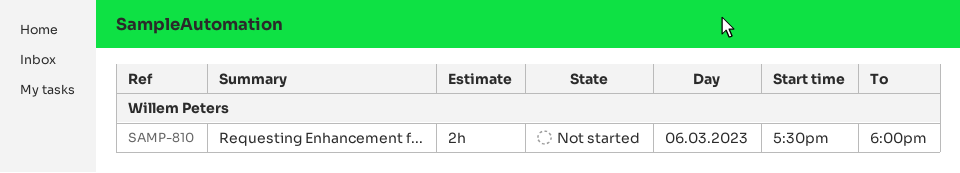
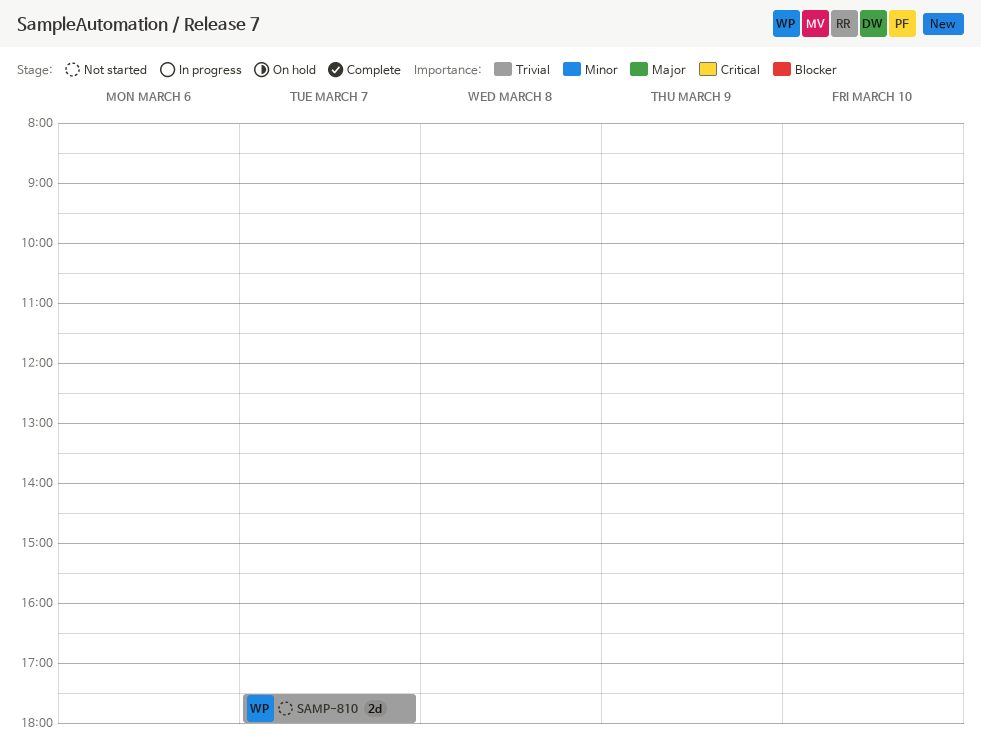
SAMP-810, estimate: 2h -> 2d
SAMP-810, day: Mar 6 -> Mar 7

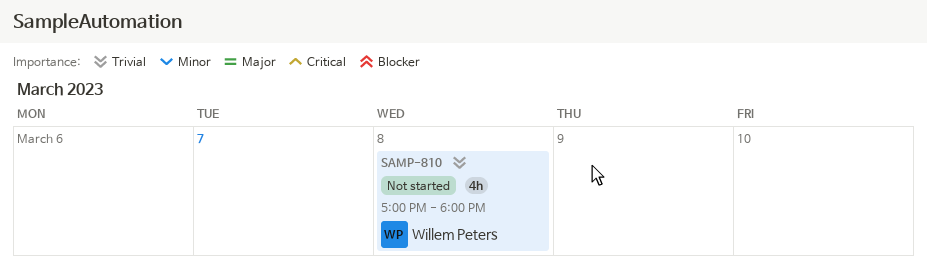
SAMP-810, estimate: 2d -> 4h
SAMP-810, day: Mar 7 -> Mar 8
SAMP-810, begins: 17:30 -> 17:00

